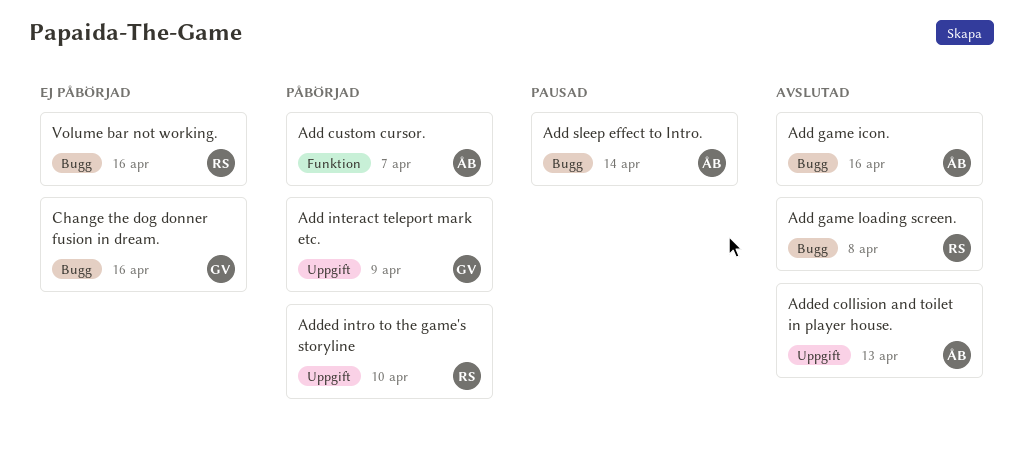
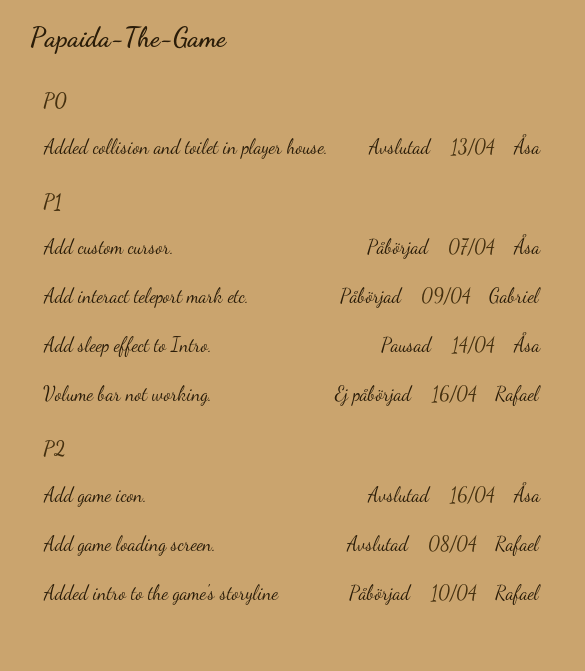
Change the dog donner fusion in dream.: present -> none

